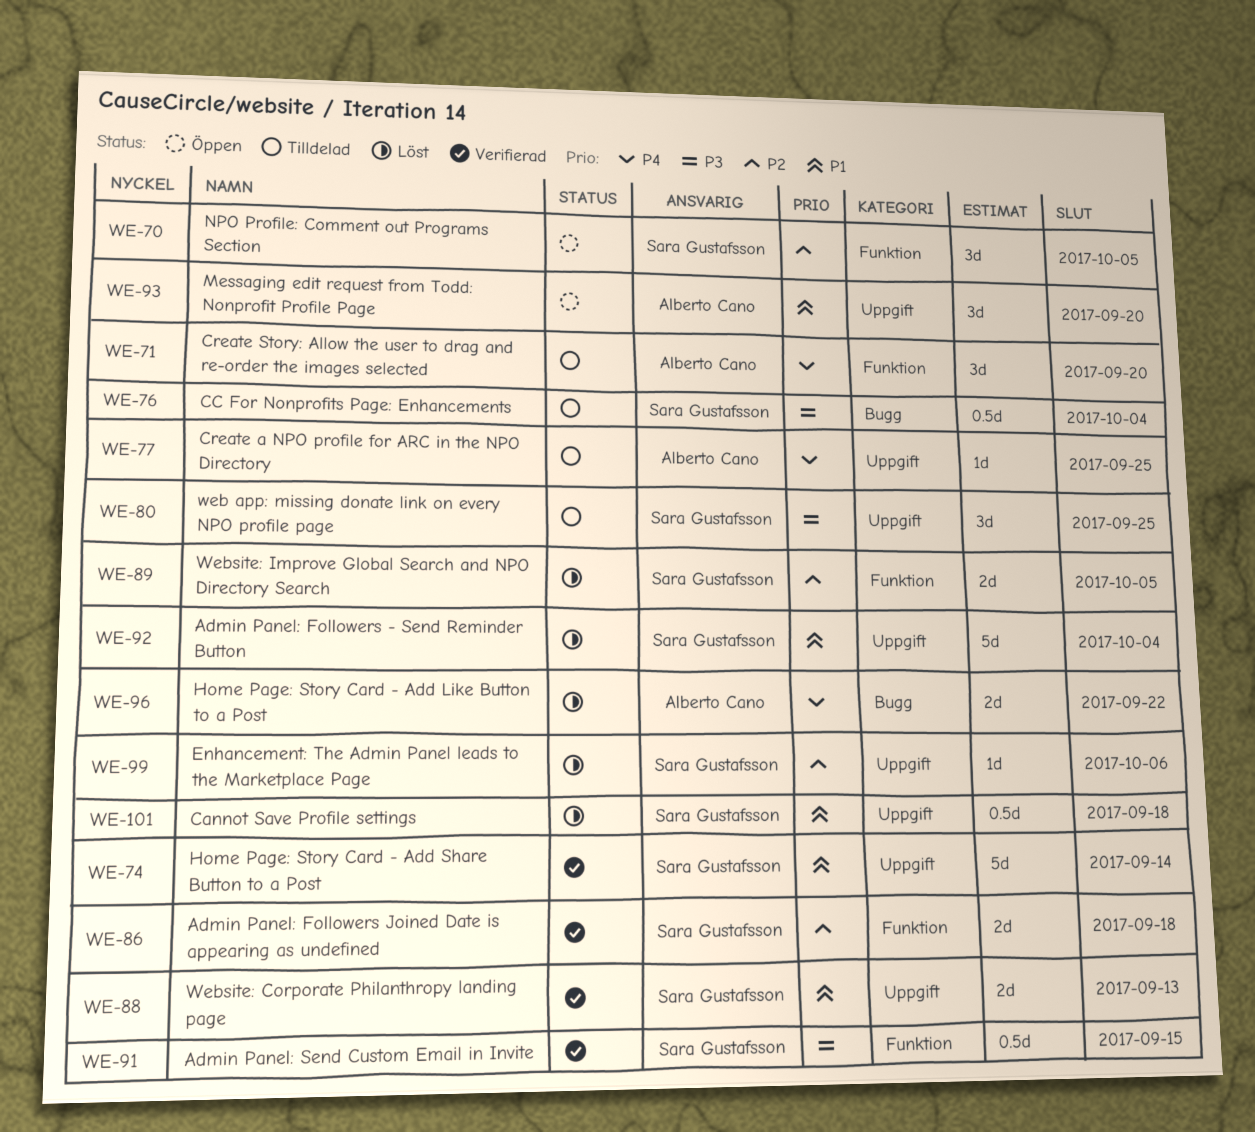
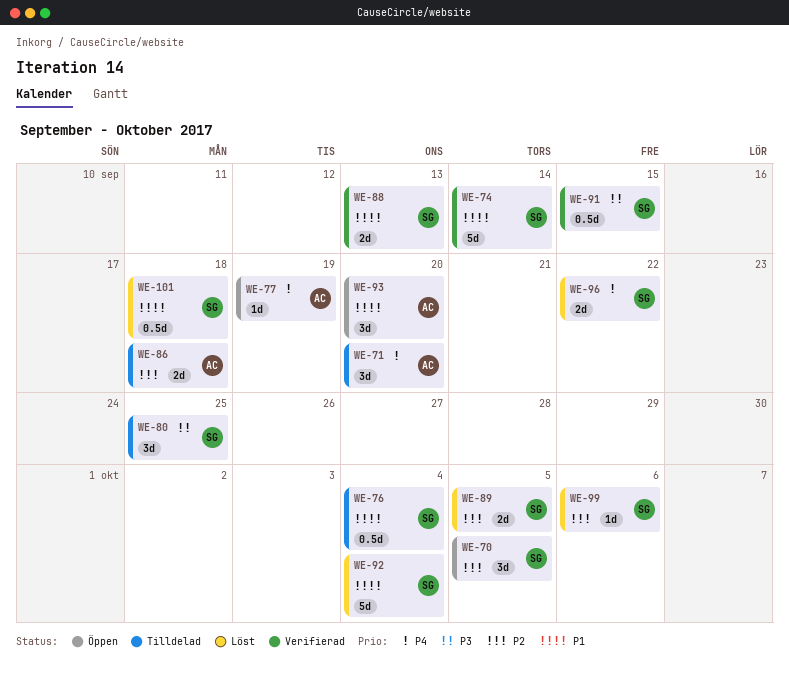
WE-76, priority: P3 -> P1
WE-77, status: Tilldelad -> Öppen
WE-77, due: Sep 25 -> Sep 19
WE-86, status: Verifierad -> Tilldelad
WE-86, owner: Sara Gustafsson -> Alberto Cano
WE-96, owner: Alberto Cano -> Sara Gustafsson

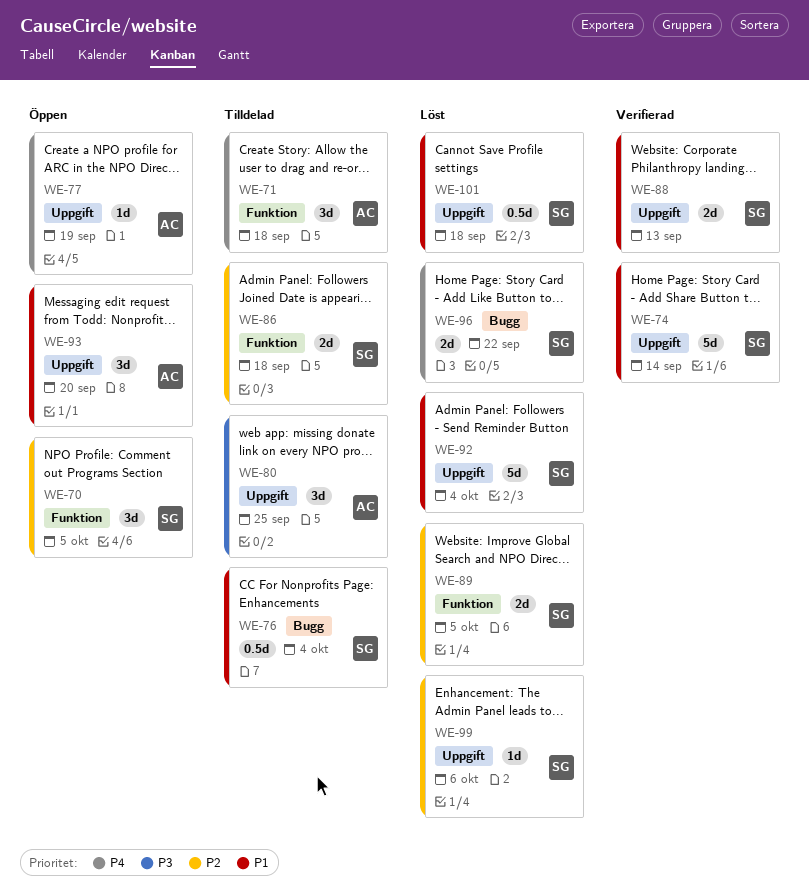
WE-71, due: Sep 20 -> Sep 18
WE-80, owner: SG -> AC
WE-86, owner: AC -> SG
WE-91: present -> none

